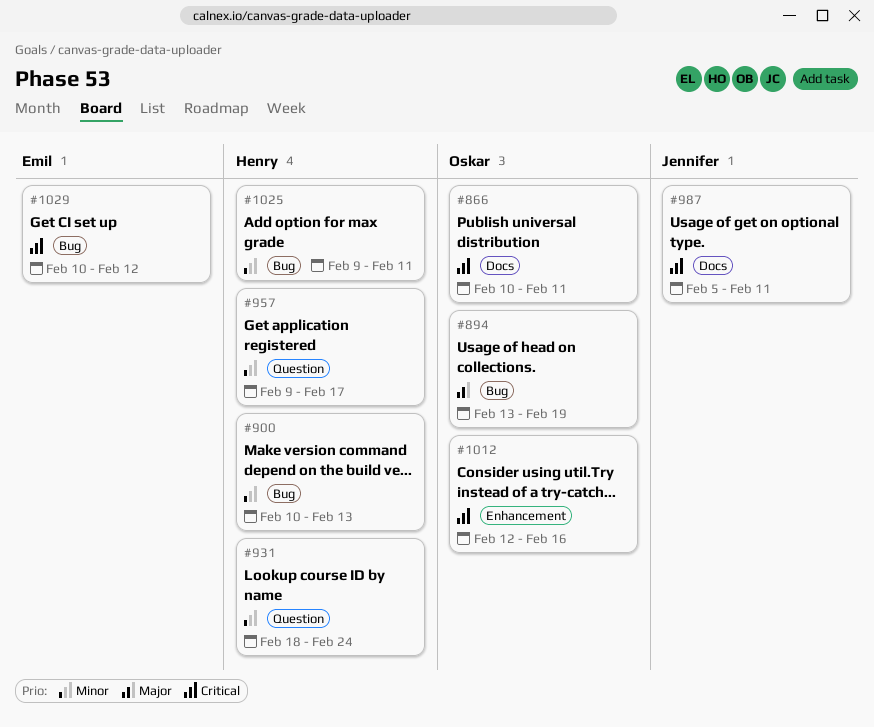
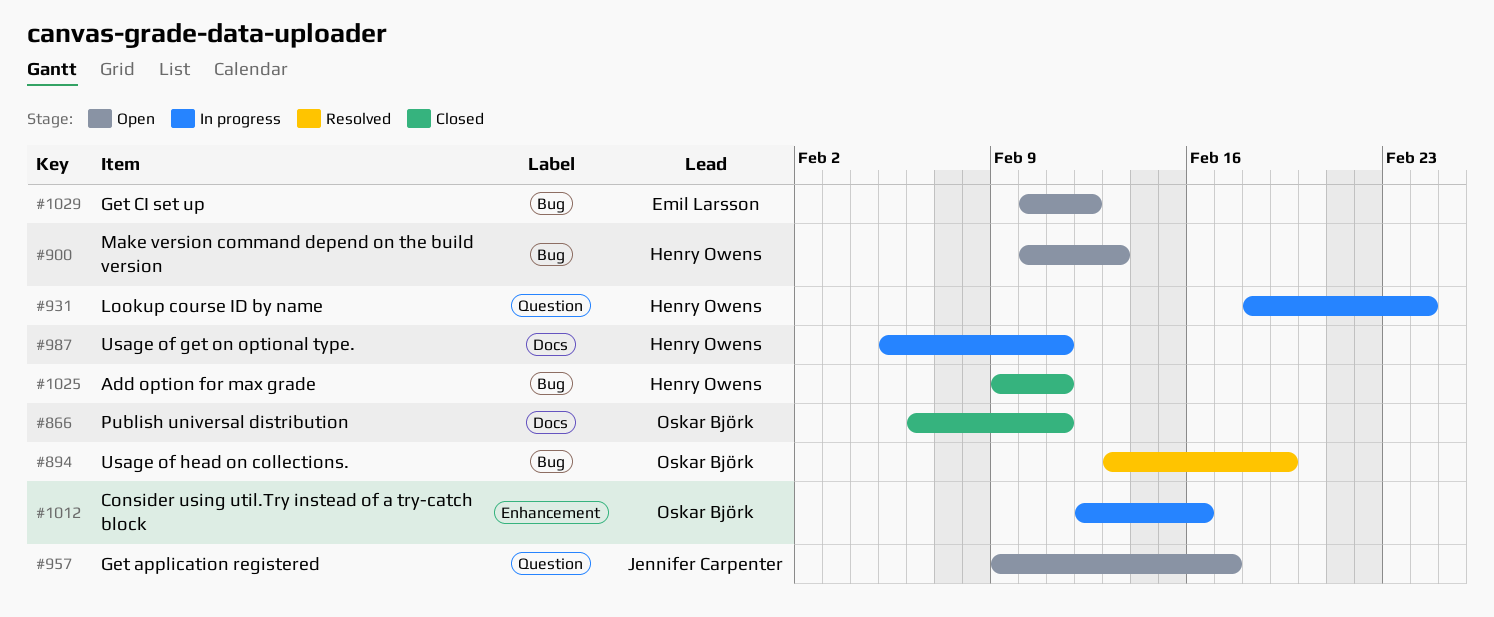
#866, start: Feb 10 -> Feb 6
#957, owner: Henry Owens -> Jennifer Carpenter
#987, owner: Jennifer Carpenter -> Henry Owens

